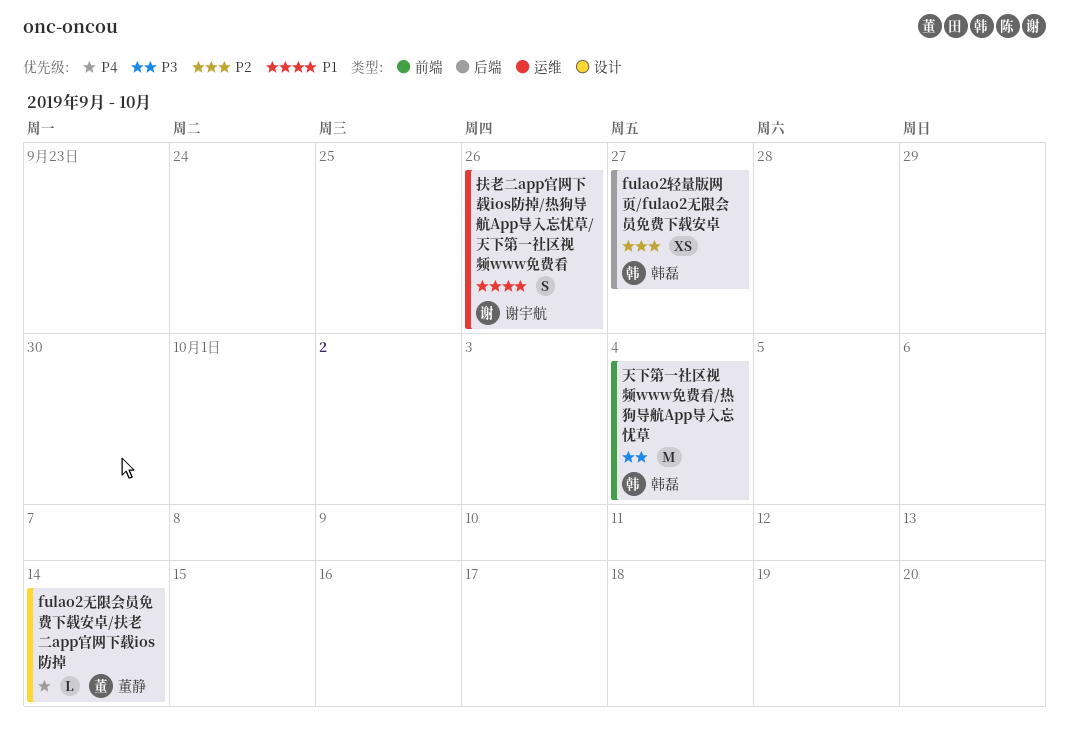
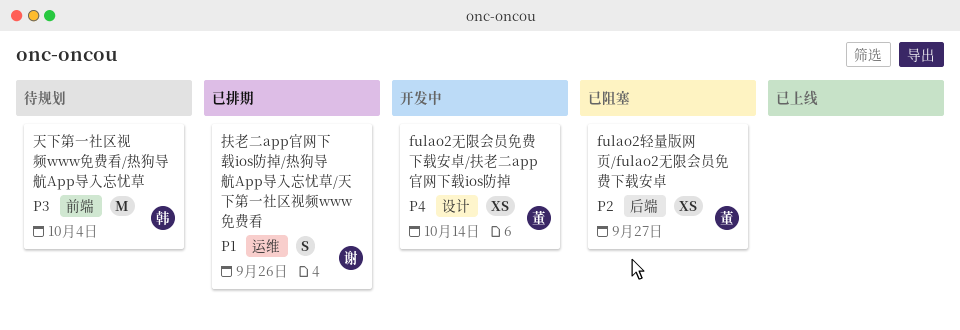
fulao2无限会员免费下载安卓/扶老二app官网下载ios防掉, estimate: L -> XS
fulao2轻量版网页/fulao2无限会员免费下载安卓, owner: 韩磊 -> 董静

